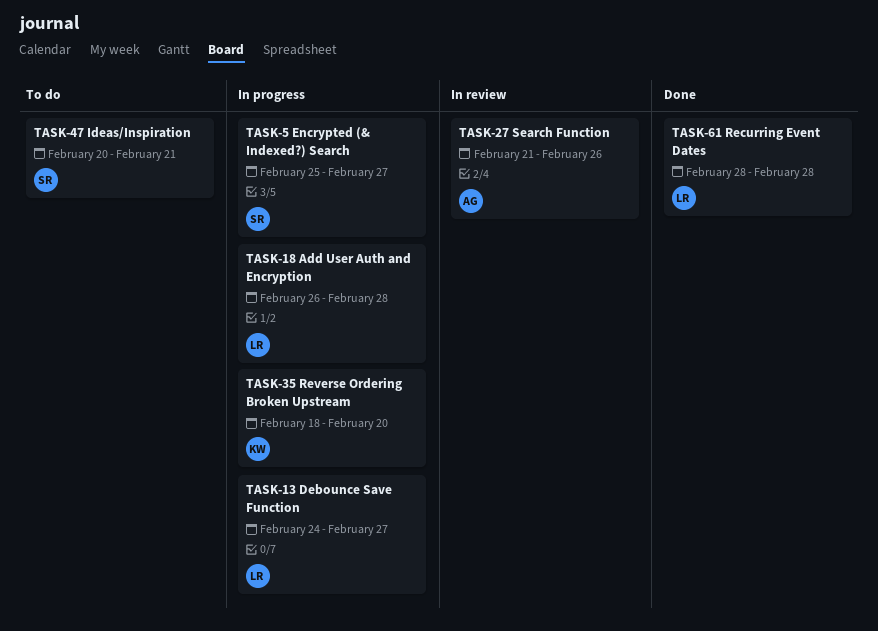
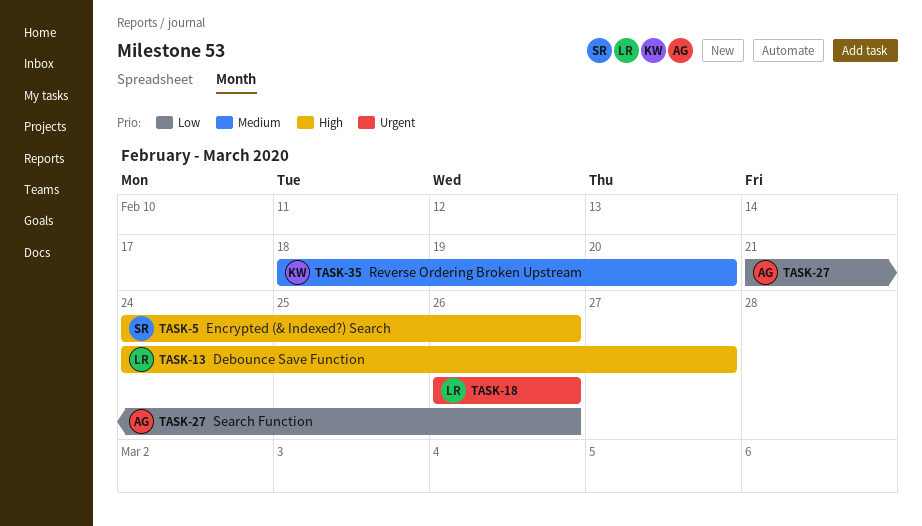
TASK-5, start: Feb 25 -> Feb 24
TASK-5, due: Feb 27 -> Feb 26
TASK-18, due: Feb 28 -> Feb 26
TASK-47: present -> none
TASK-61: present -> none

